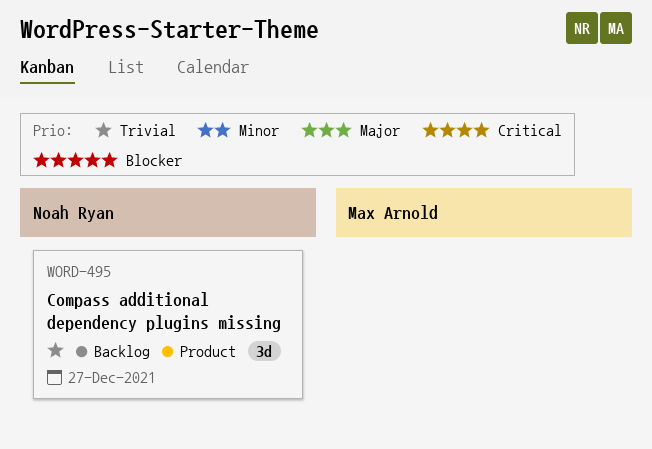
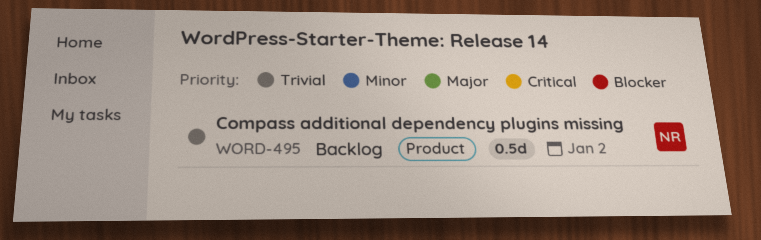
WORD-495, estimate: 3d -> 0.5d
WORD-495, due: Dec 27 -> Jan 2

